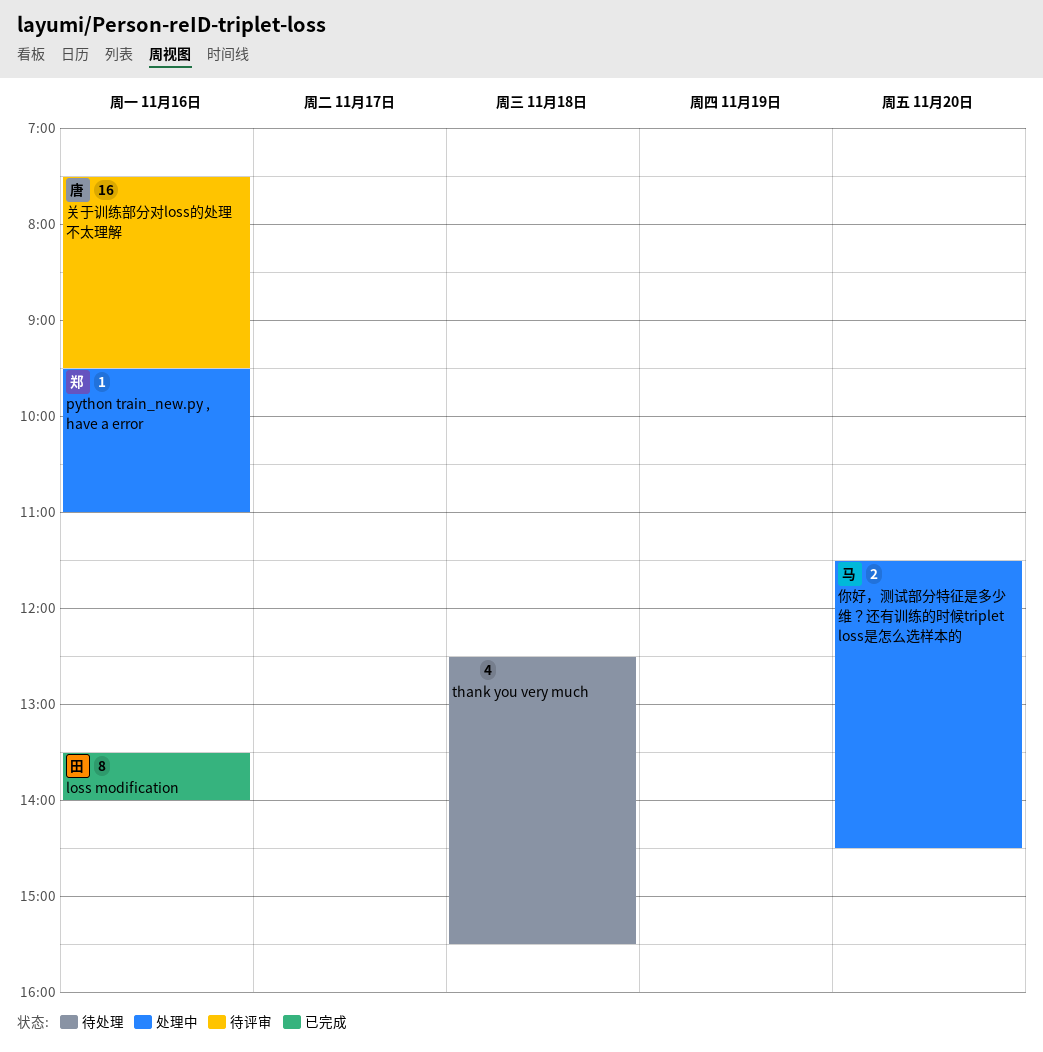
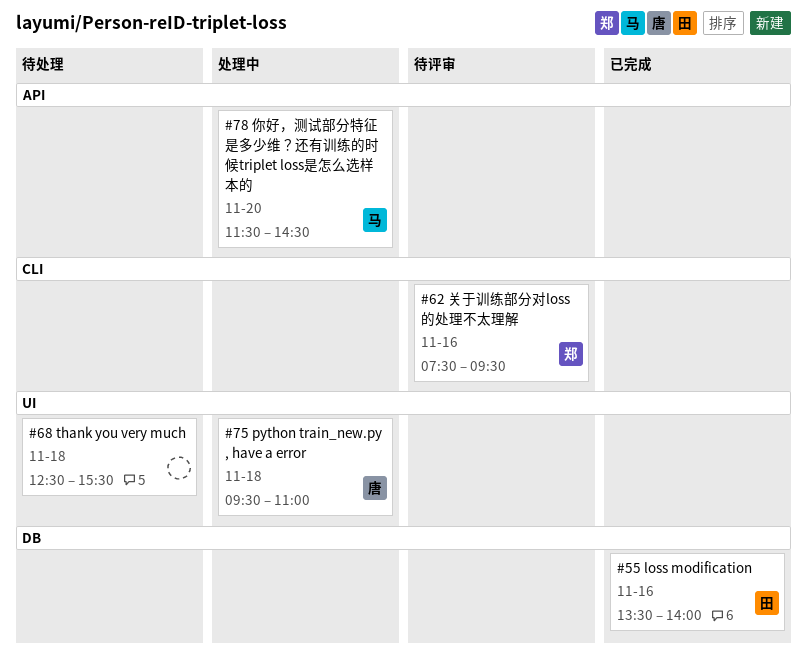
python train_new.py , have a error, owner: 郑 -> 唐
python train_new.py , have a error, day: Nov 16 -> Nov 18
关于训练部分对loss的处理不太理解, owner: 唐 -> 郑

